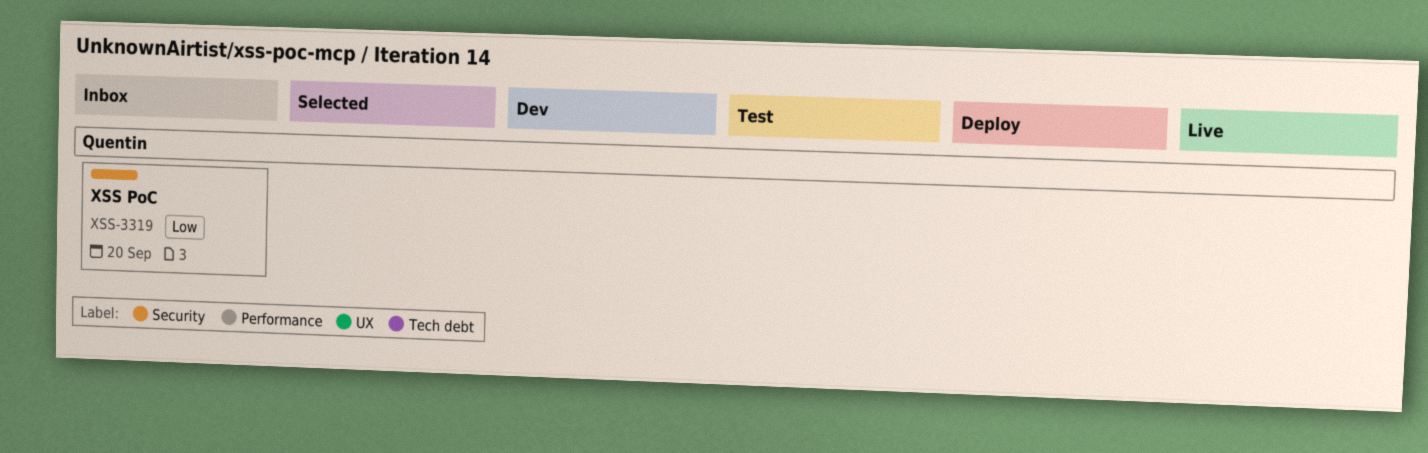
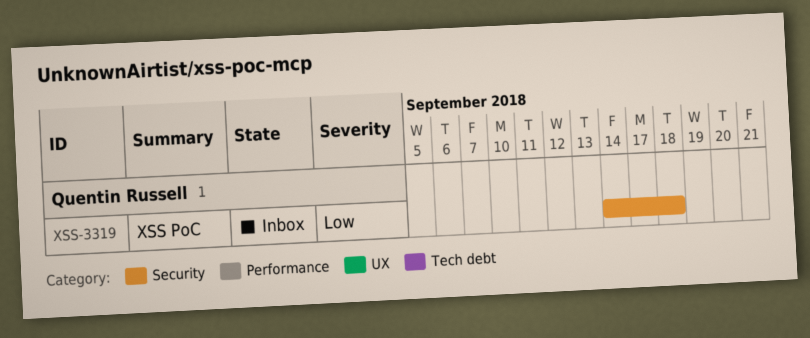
XSS-3319, due: Sep 20 -> Sep 18

